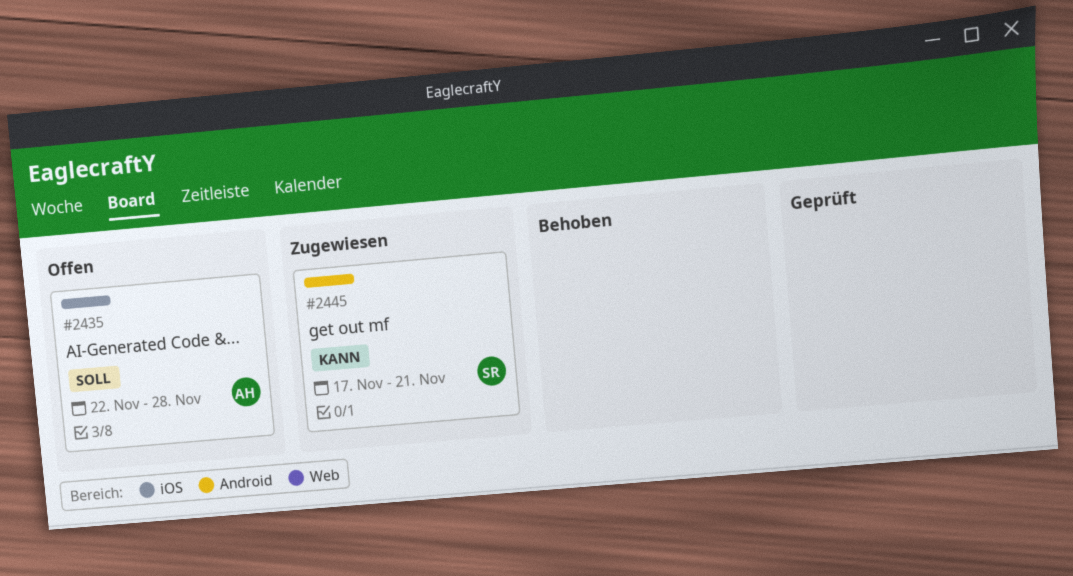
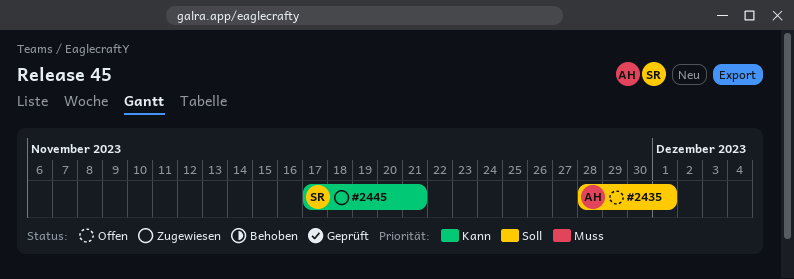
#2435, start: Nov 22 -> Nov 28
#2435, due: Nov 28 -> Dec 1

